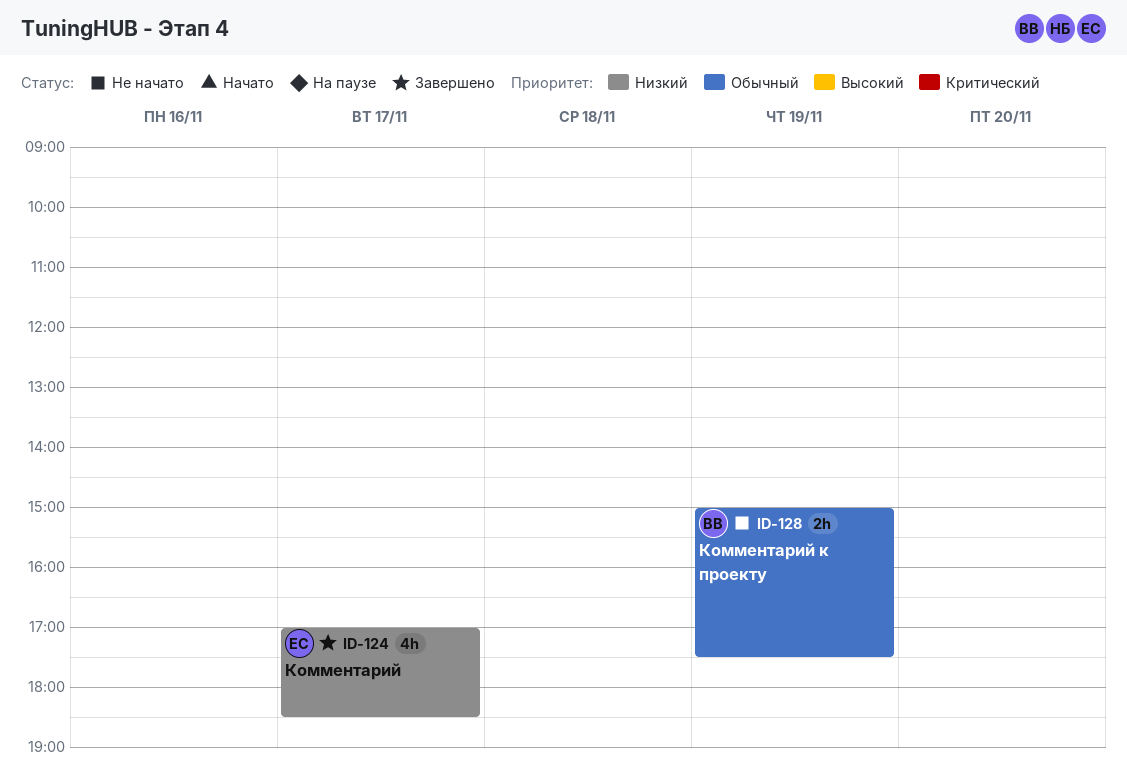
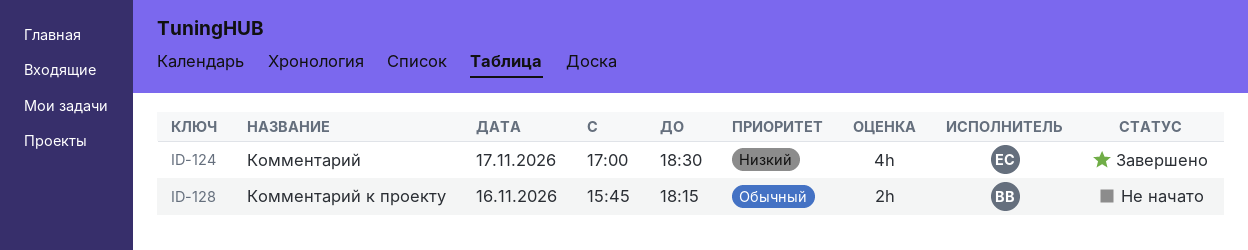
ID-128, day: Nov 19 -> Nov 16
ID-128, begins: 15:00 -> 15:45
ID-128, ends: 17:30 -> 18:15

